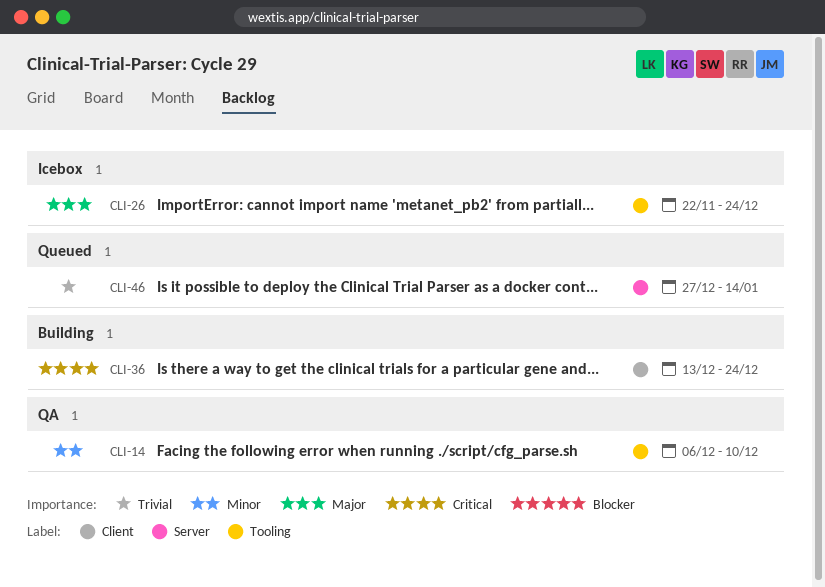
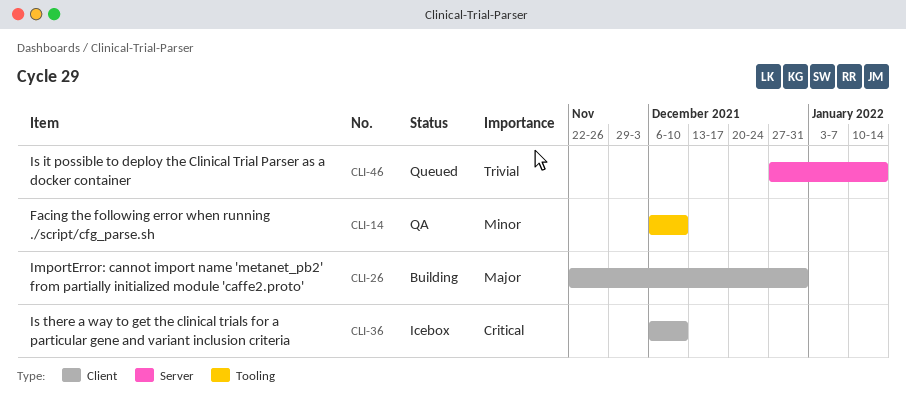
CLI-26, status: Icebox -> Building
CLI-26, label: Tooling -> Client
CLI-26, due: Dec 24 -> Dec 31
CLI-36, status: Building -> Icebox
CLI-36, start: Dec 13 -> Dec 6
CLI-36, due: Dec 24 -> Dec 10

